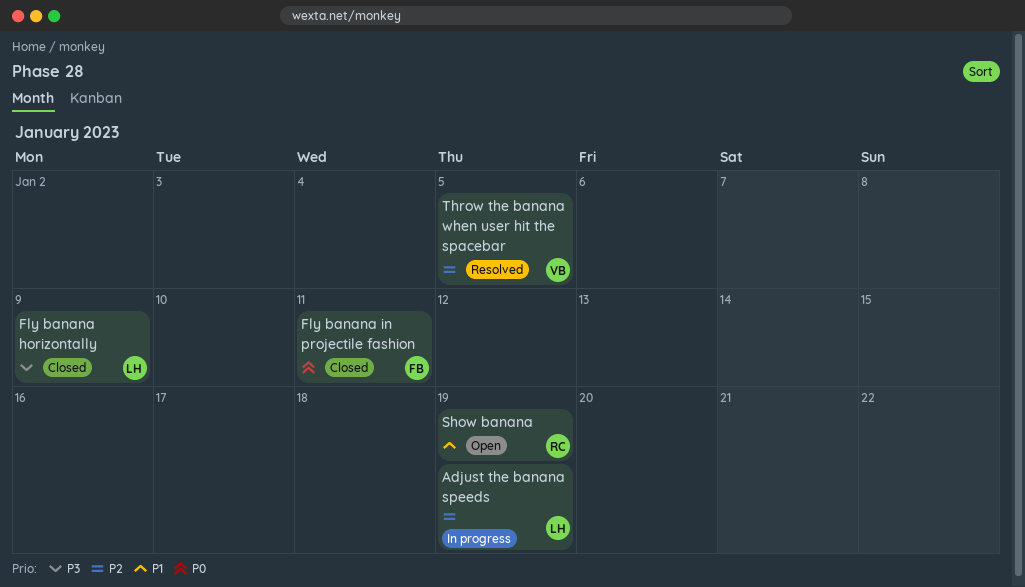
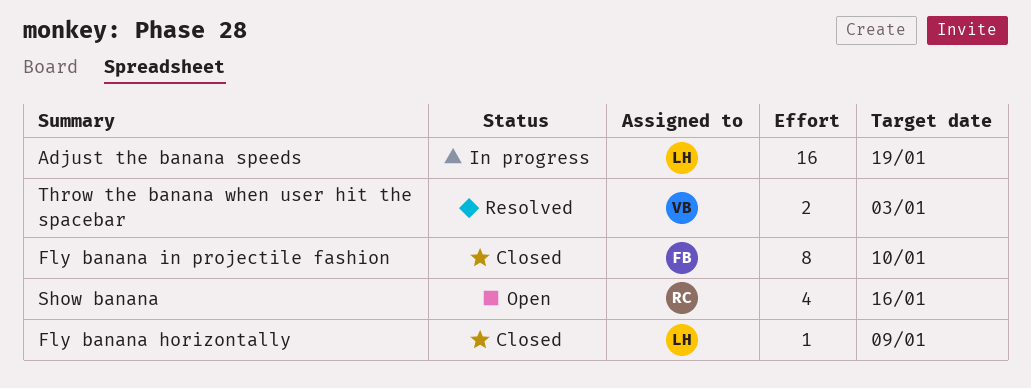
Fly banana in projectile fashion, due: Jan 11 -> Jan 10
Show banana, due: Jan 19 -> Jan 16
Throw the banana when user hit the spacebar, due: Jan 5 -> Jan 3

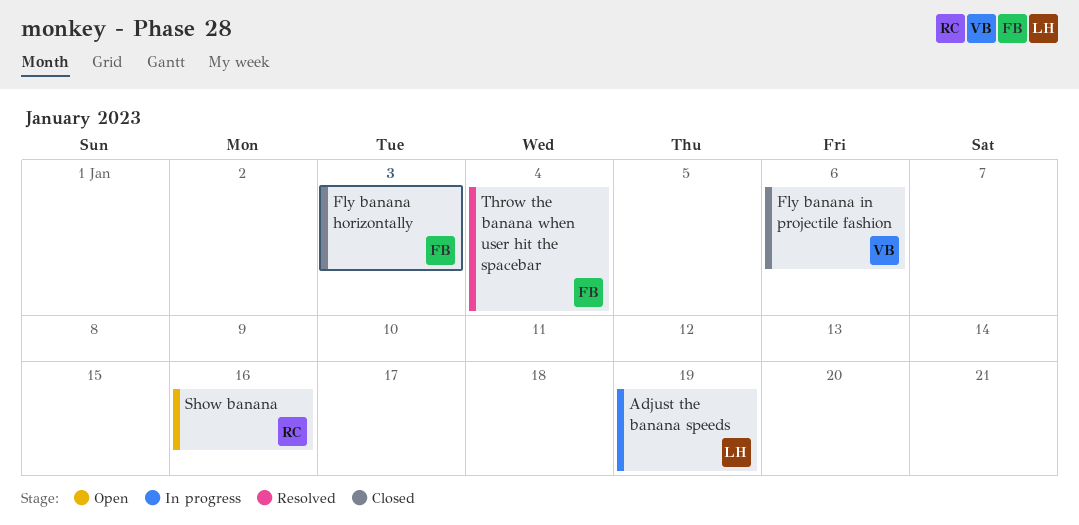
Fly banana horizontally, owner: LH -> FB
Fly banana horizontally, due: Jan 9 -> Jan 3
Fly banana in projectile fashion, owner: FB -> VB
Fly banana in projectile fashion, due: Jan 10 -> Jan 6
Throw the banana when user hit the spacebar, owner: VB -> FB
Throw the banana when user hit the spacebar, due: Jan 3 -> Jan 4

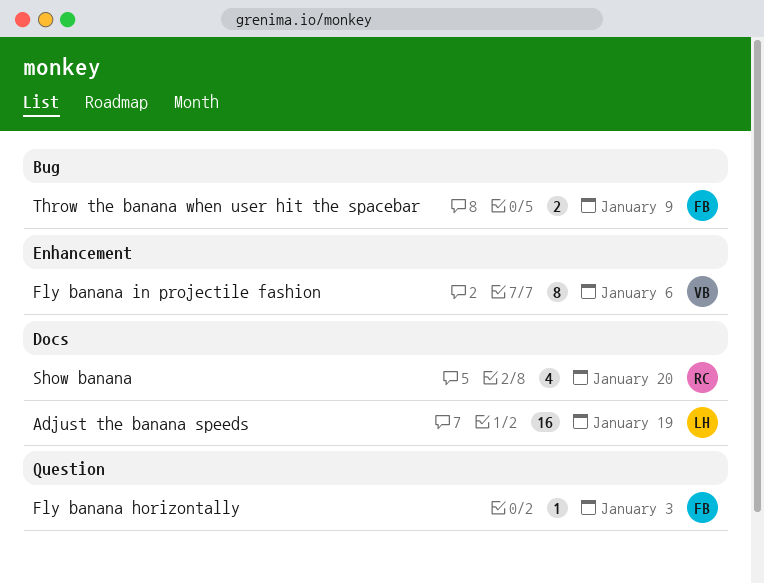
Show banana, due: Jan 16 -> Jan 20
Throw the banana when user hit the spacebar, due: Jan 4 -> Jan 9

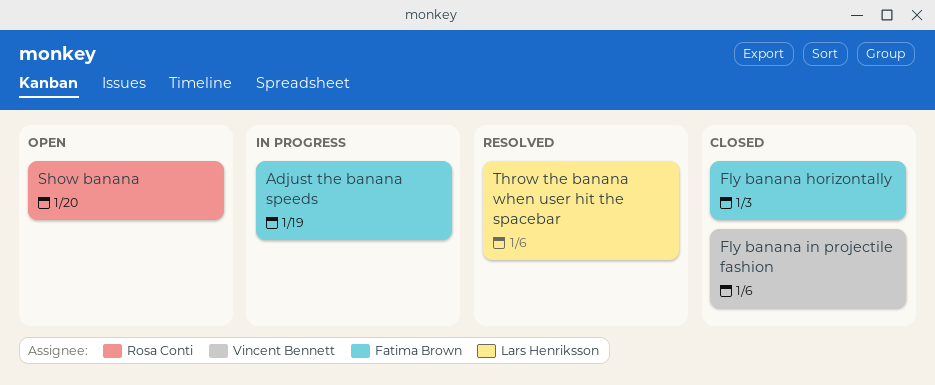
Adjust the banana speeds, owner: Lars Henriksson -> Fatima Brown
Throw the banana when user hit the spacebar, owner: Fatima Brown -> Lars Henriksson
Throw the banana when user hit the spacebar, due: Jan 9 -> Jan 6

